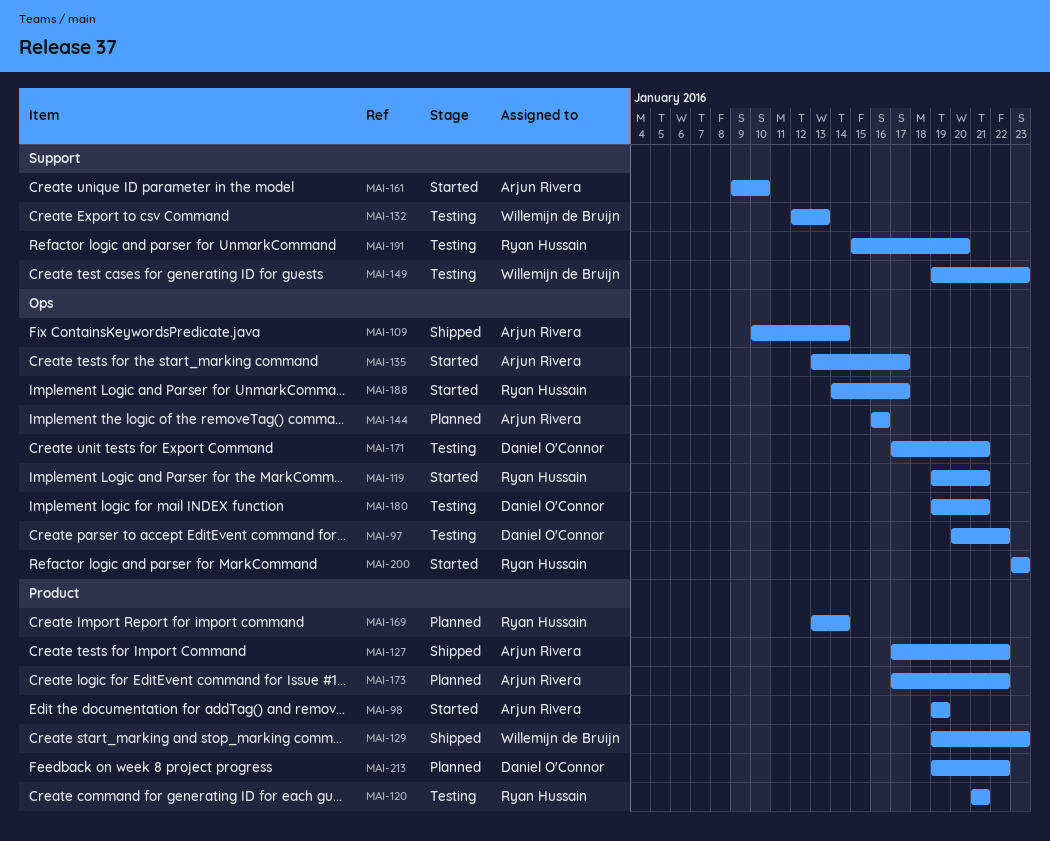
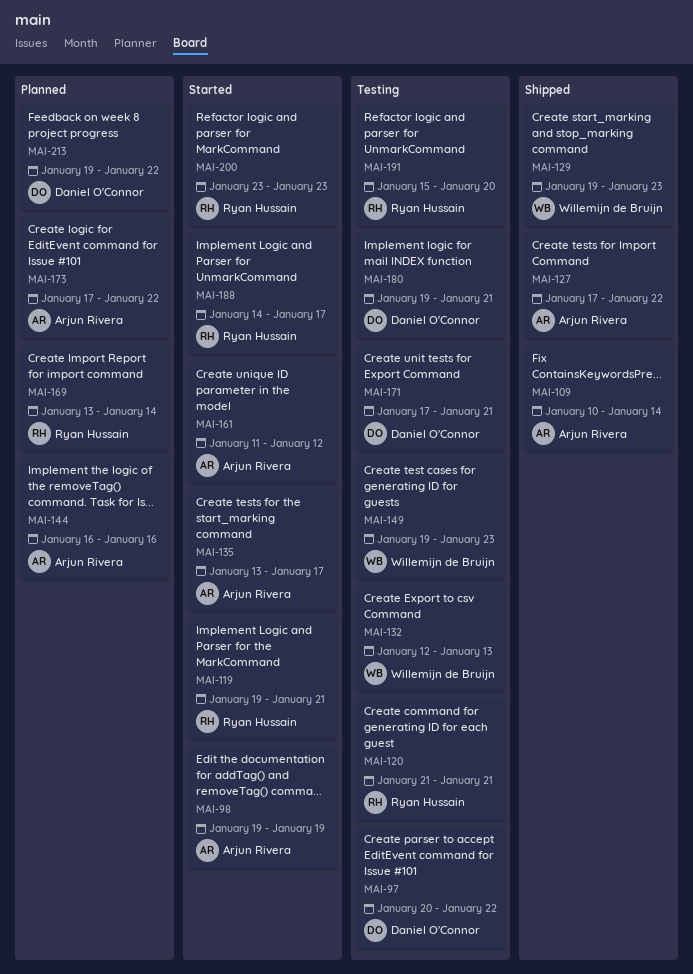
MAI-161, start: Jan 9 -> Jan 11
MAI-161, due: Jan 10 -> Jan 12

